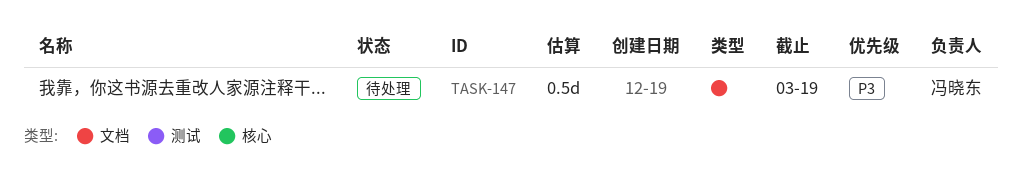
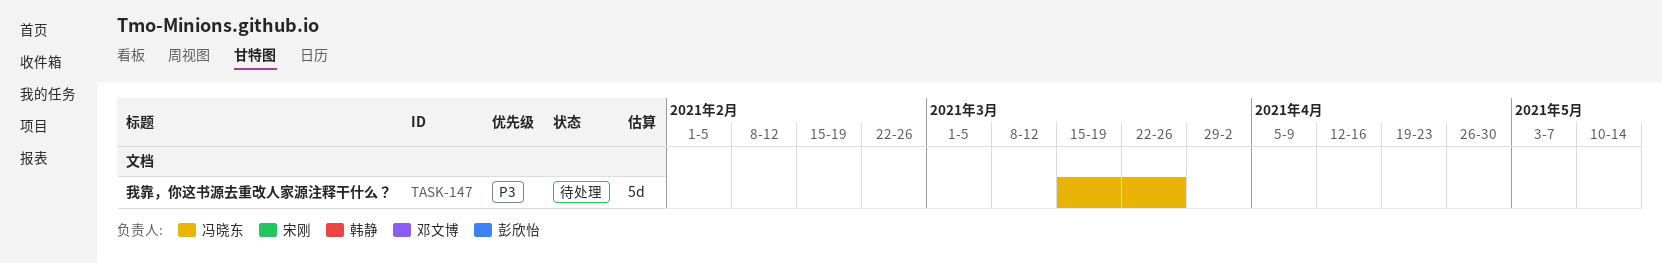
TASK-147, estimate: 0.5d -> 5d
TASK-147, due: Mar 19 -> Mar 26

